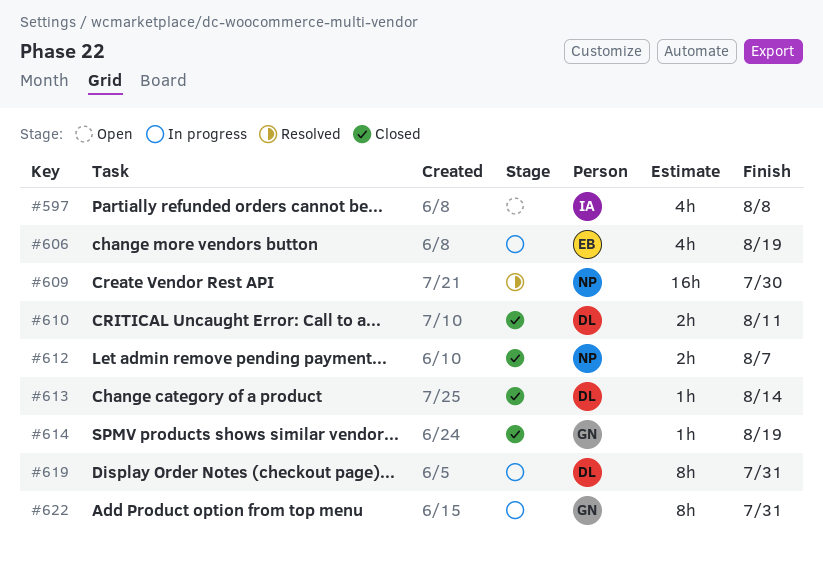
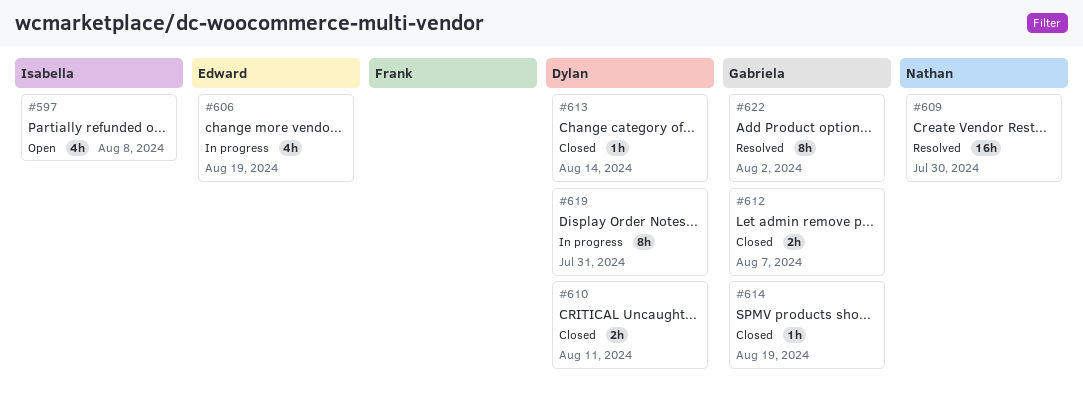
#612, owner: Nathan -> Gabriela
#622, status: In progress -> Resolved
#622, due: Jul 31 -> Aug 2

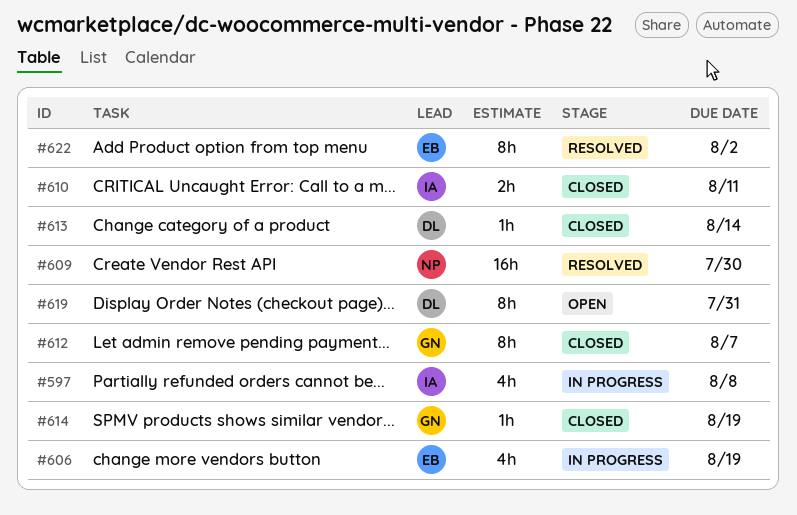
#597, status: Open -> In progress
#610, owner: Dylan -> Isabella
#612, estimate: 2h -> 8h
#619, status: In progress -> Open
#622, owner: Gabriela -> Edward

